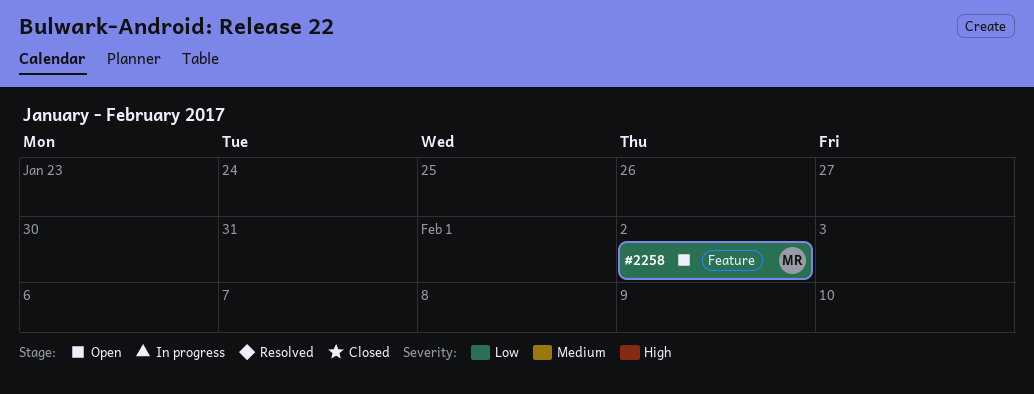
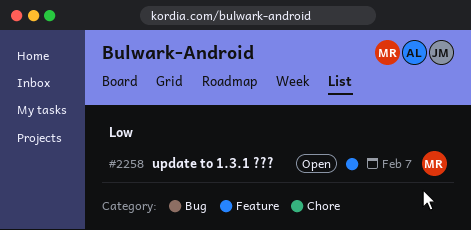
#2258, due: Feb 2 -> Feb 7

